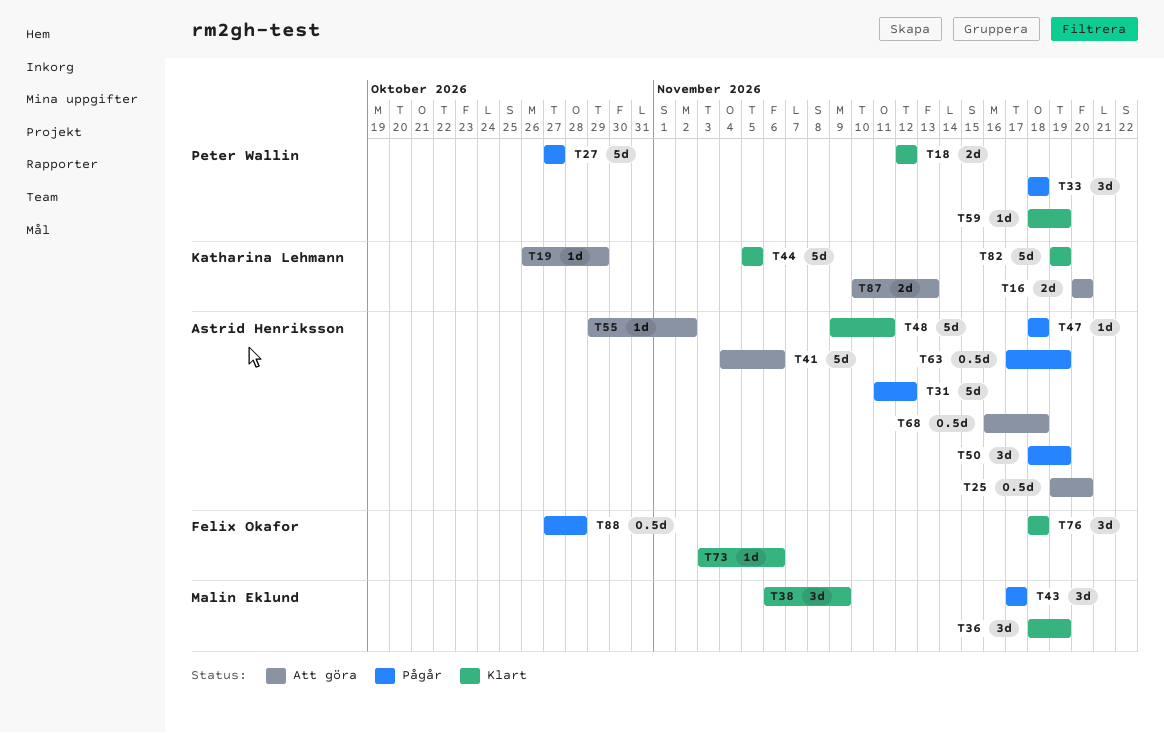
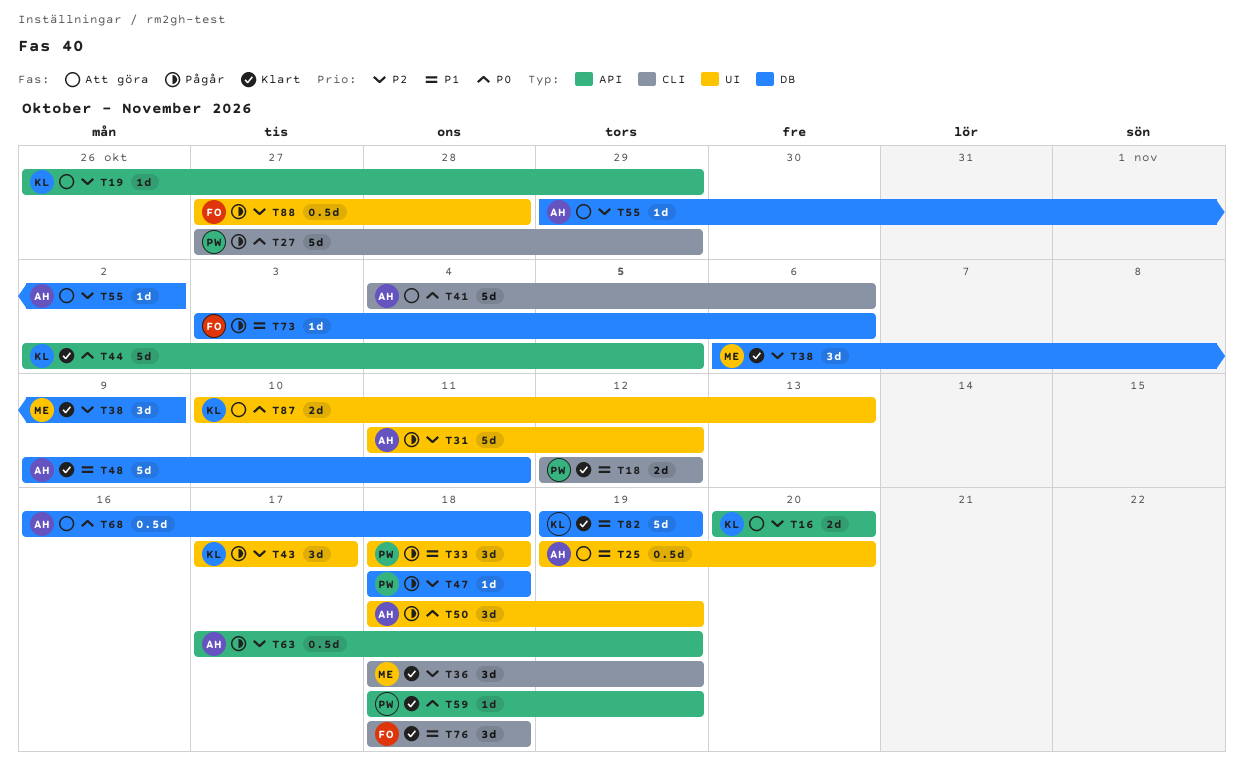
T27, due: Oct 27 -> Oct 29
T43, owner: Malin Eklund -> Katharina Lehmann
T44, start: Nov 5 -> Nov 2
T47, owner: Astrid Henriksson -> Peter Wallin
T73, status: Klart -> Pågår

